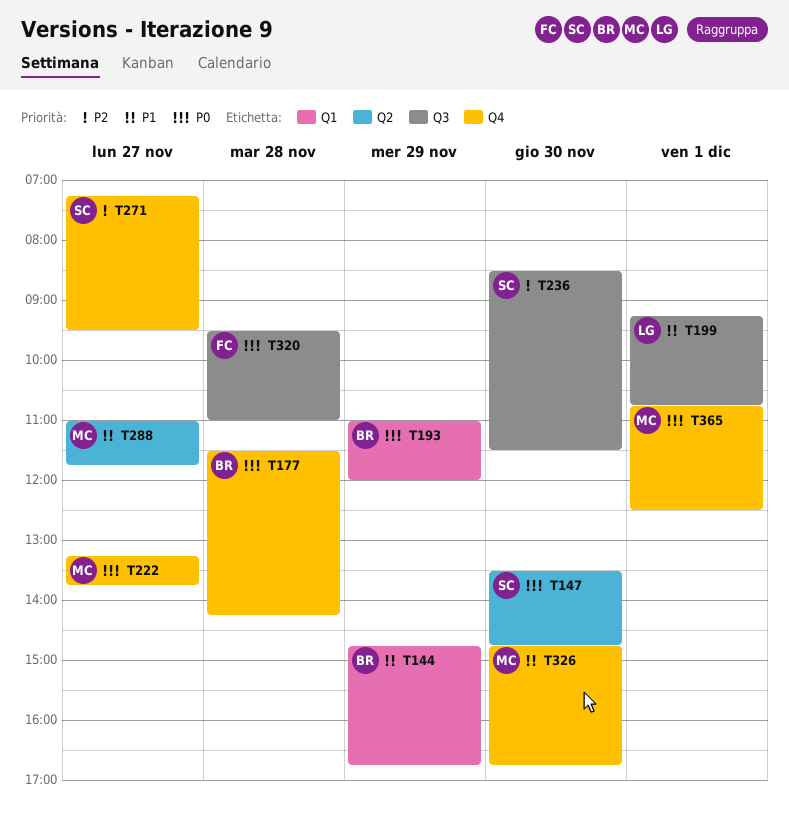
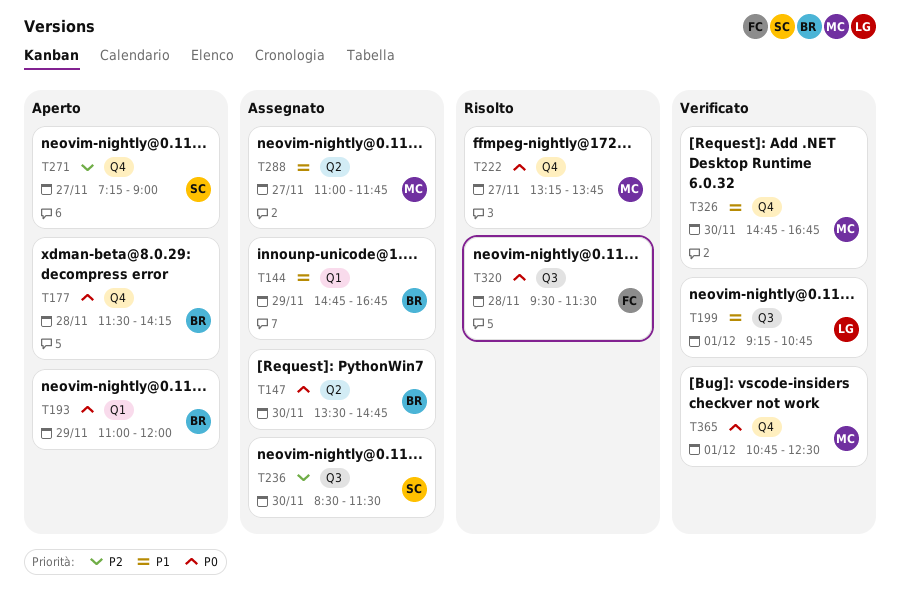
T147, owner: SC -> BR
T271, ends: 09:30 -> 09:00
T320, ends: 11:00 -> 11:30

